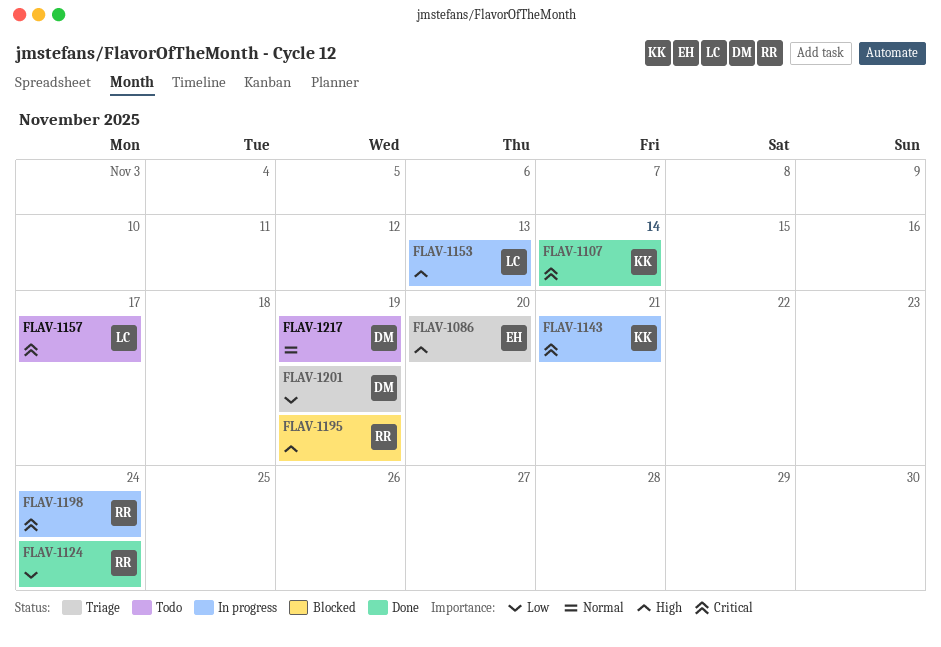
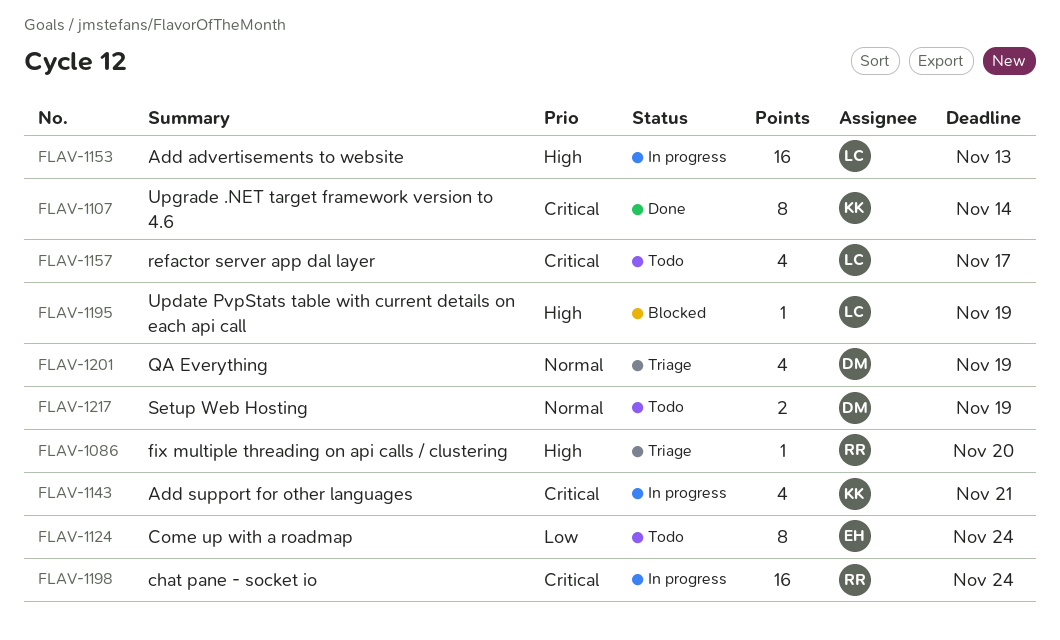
FLAV-1086, owner: EH -> RR
FLAV-1124, status: Done -> Todo
FLAV-1124, owner: RR -> EH
FLAV-1195, owner: RR -> LC
FLAV-1201, priority: Low -> Normal

